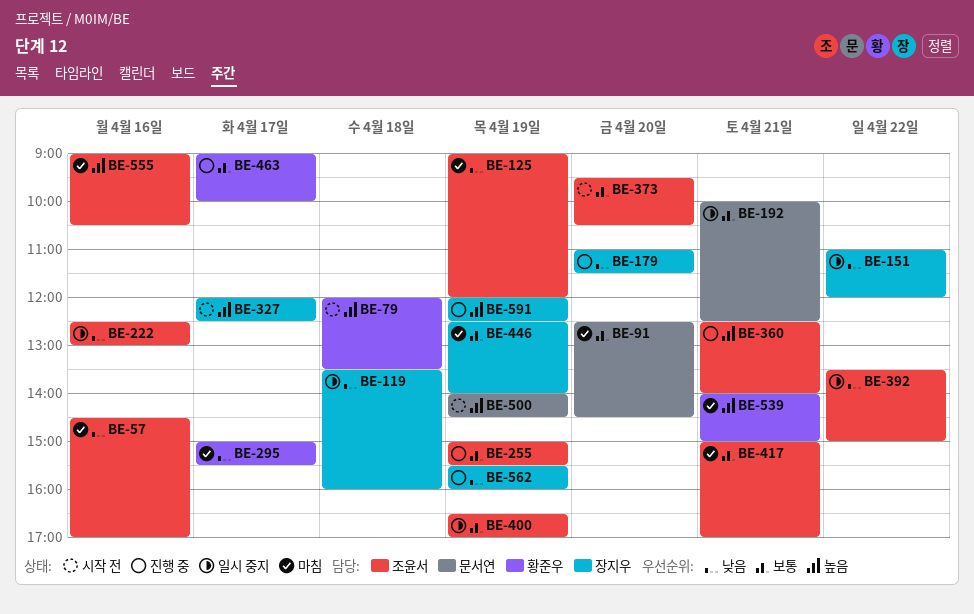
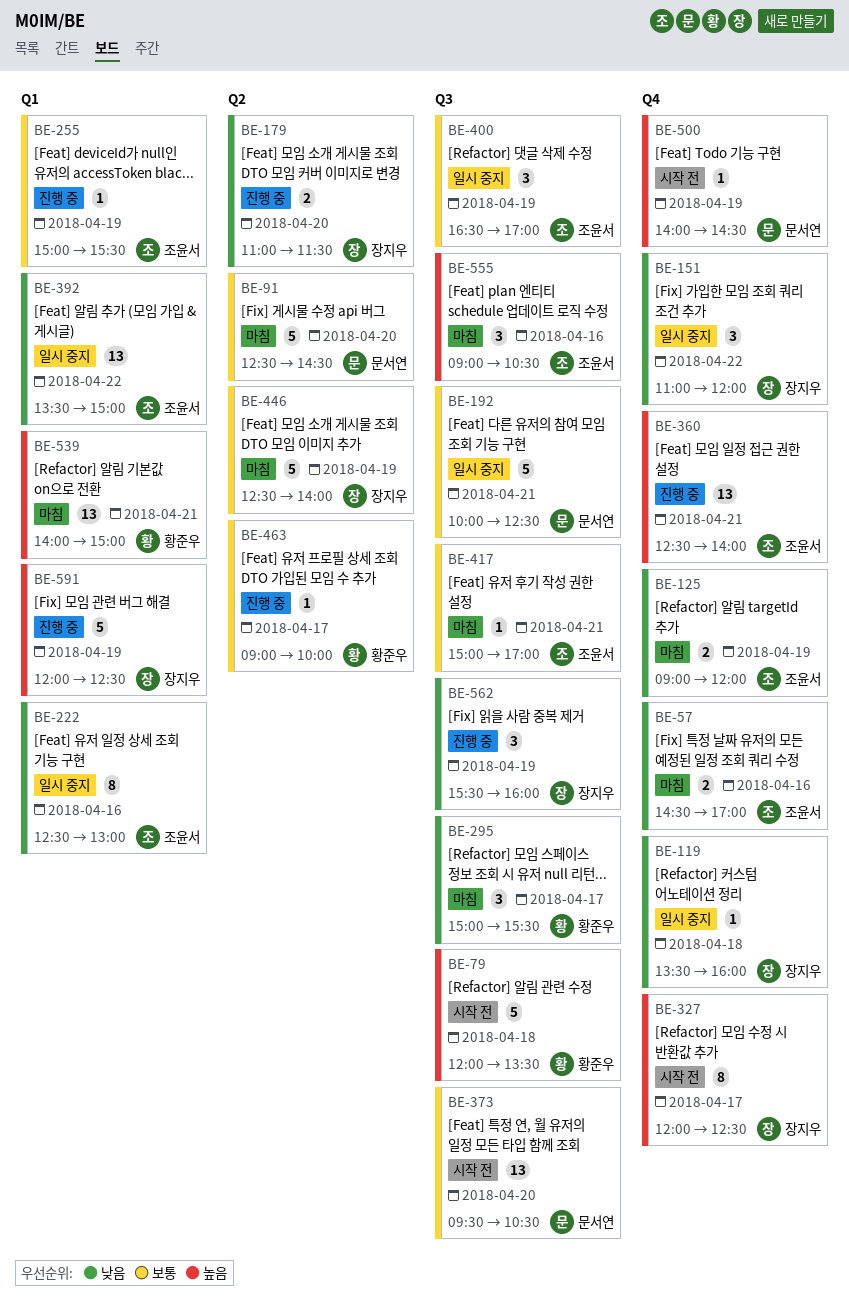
BE-373, owner: 조윤서 -> 문서연

